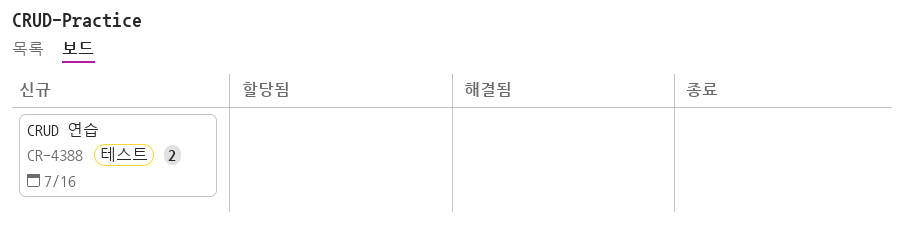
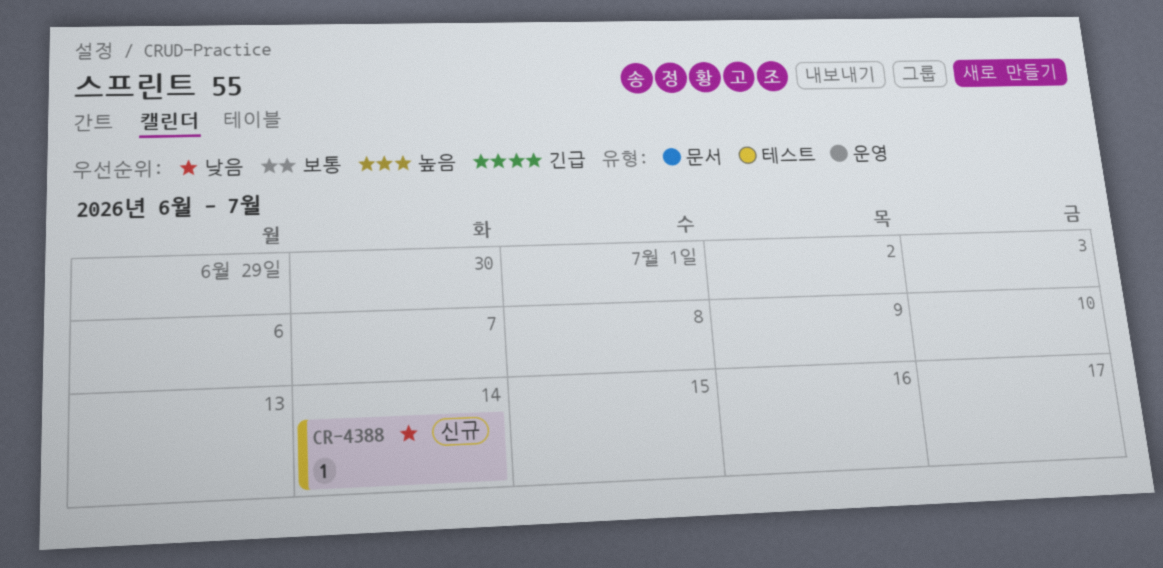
CR-4388, estimate: 2 -> 1
CR-4388, due: Jul 16 -> Jul 14

